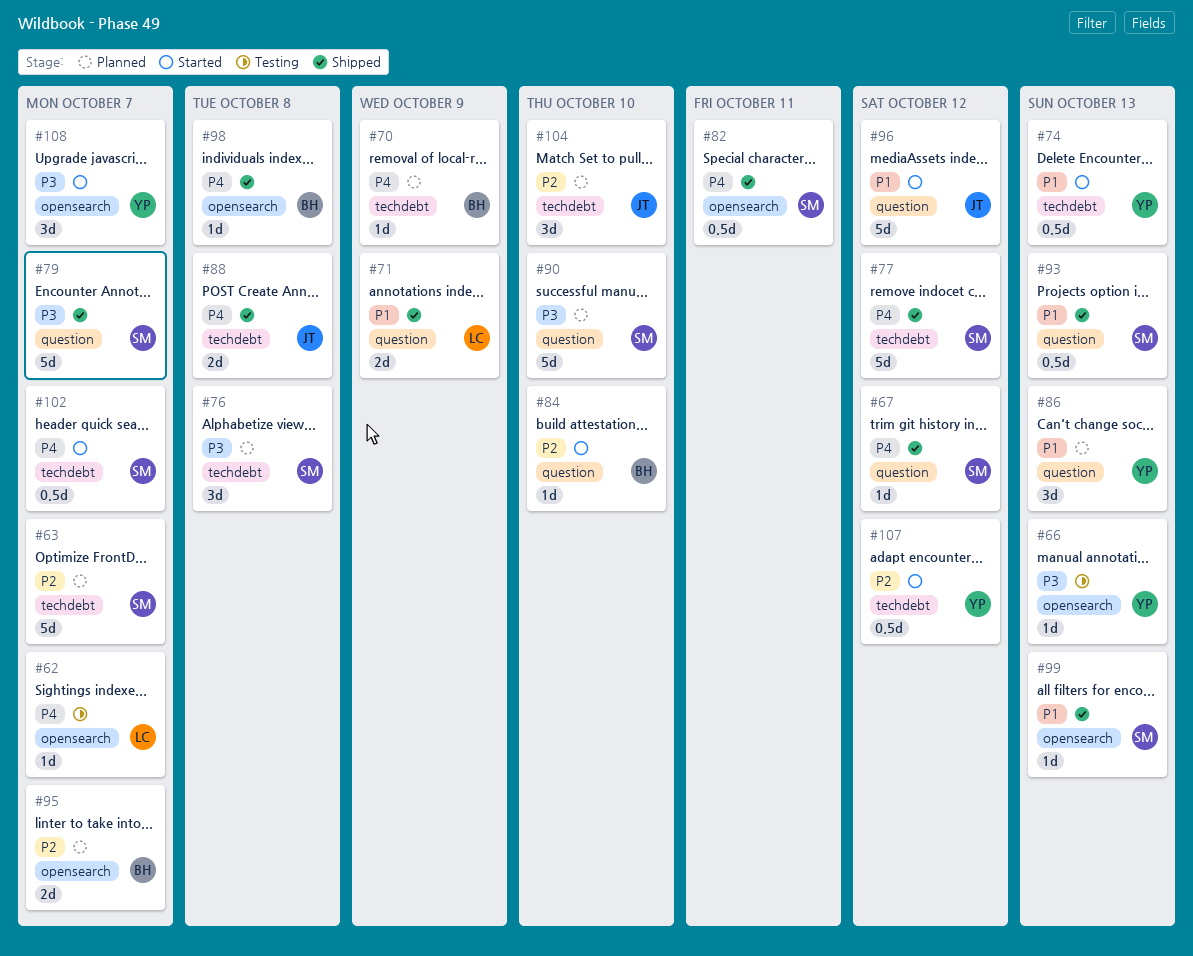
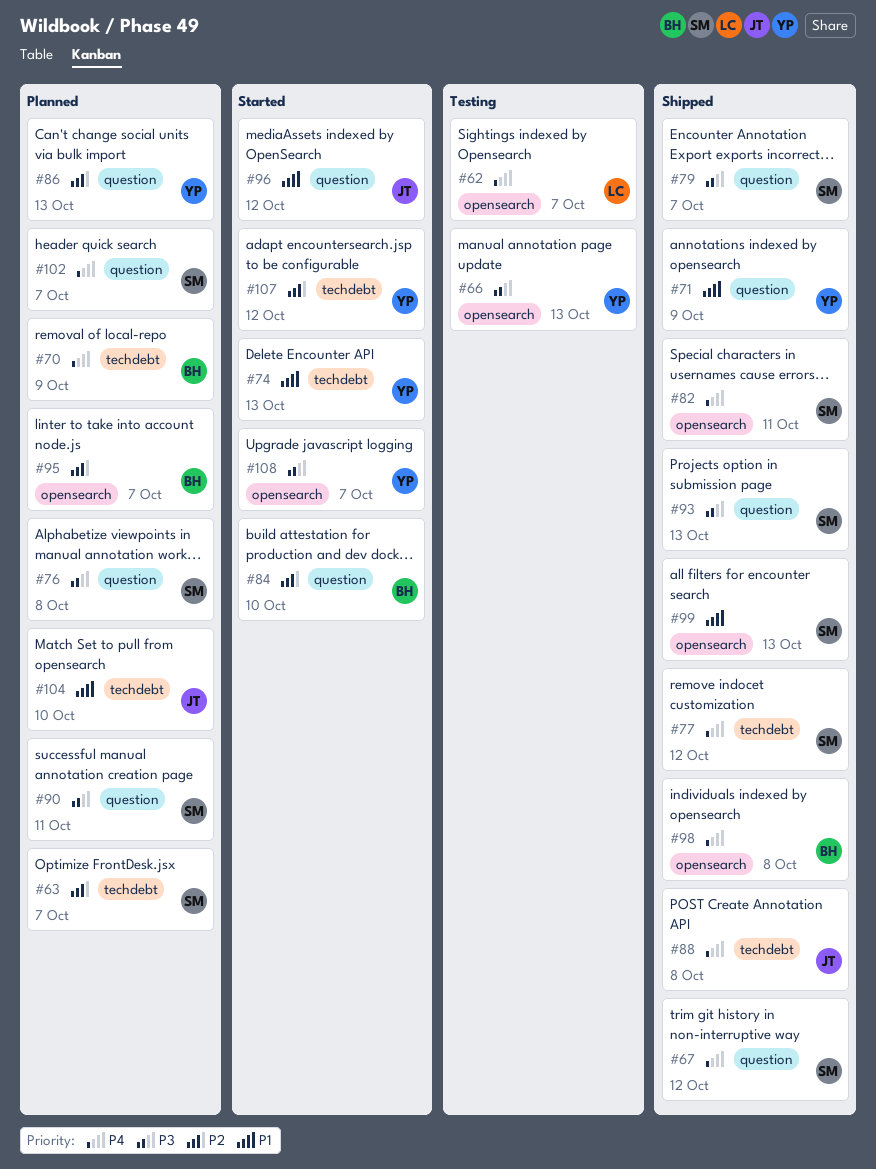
#71, owner: LC -> YP
#76, label: techdebt -> question
#86, priority: P1 -> P2
#90, due: Oct 10 -> Oct 11
#93, priority: P1 -> P3
#102, status: Started -> Planned
#102, label: techdebt -> question
#104, priority: P2 -> P1

